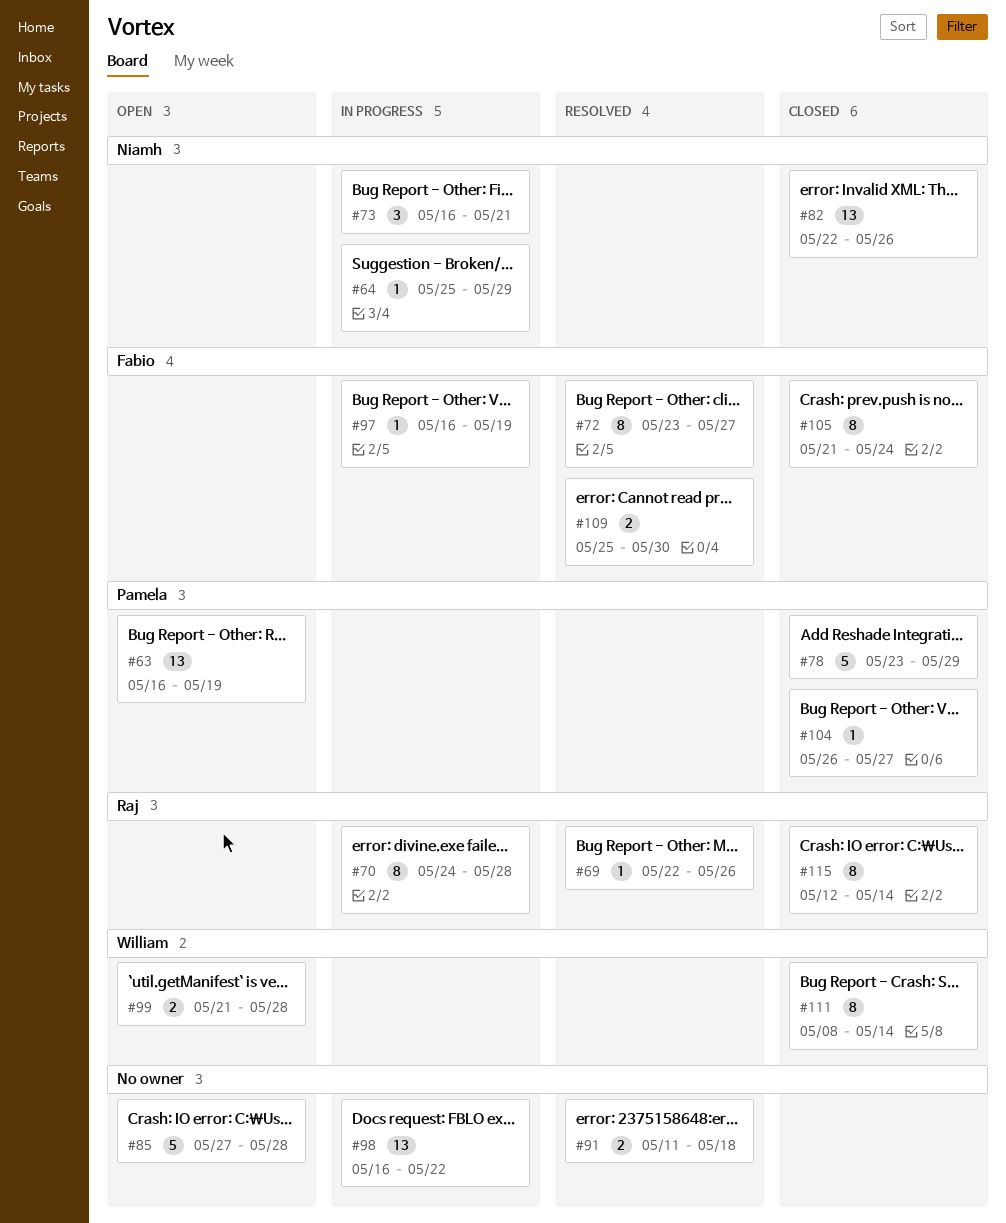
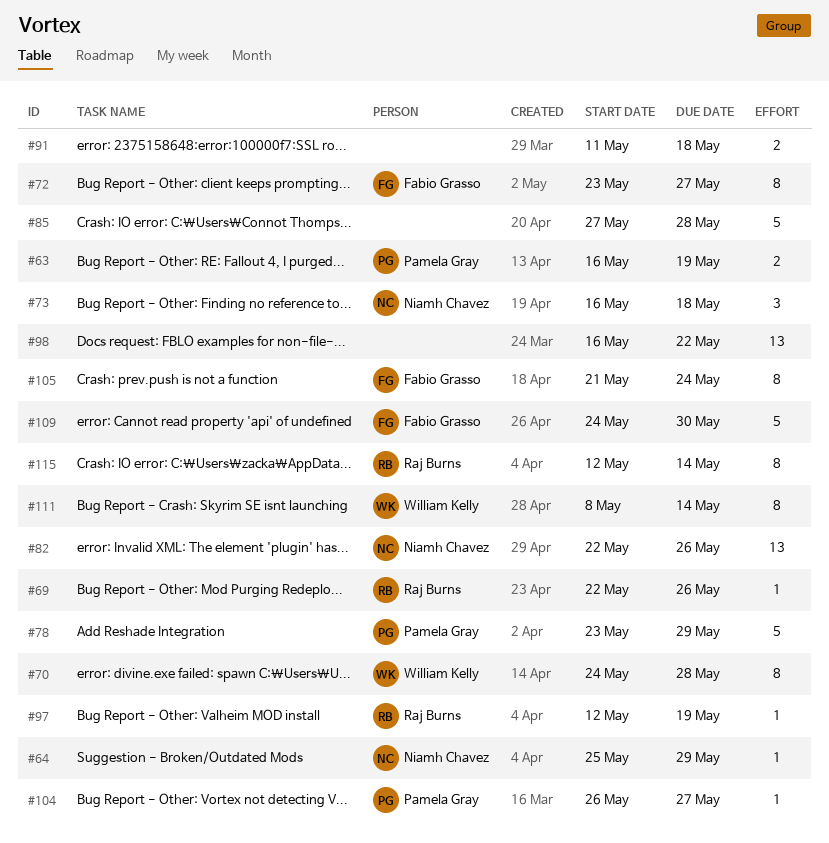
#63, estimate: 13 -> 2
#70, owner: Raj Burns -> William Kelly
#73, due: May 21 -> May 18
#97, owner: Fabio Grasso -> Raj Burns
#97, start: May 16 -> May 12
#99: present -> none
#109, estimate: 2 -> 5
#109, start: May 25 -> May 24

